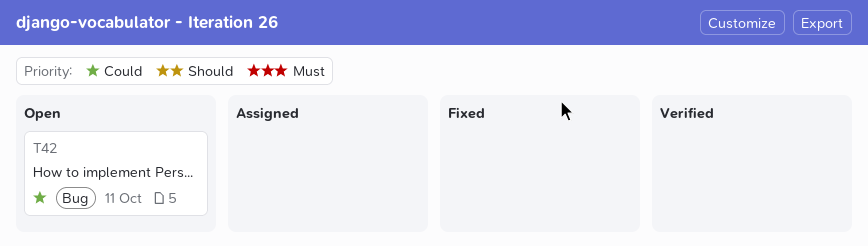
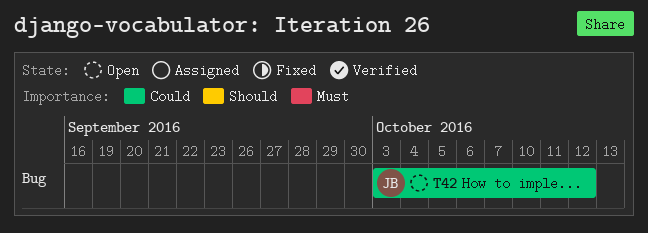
T42, due: Oct 11 -> Oct 12

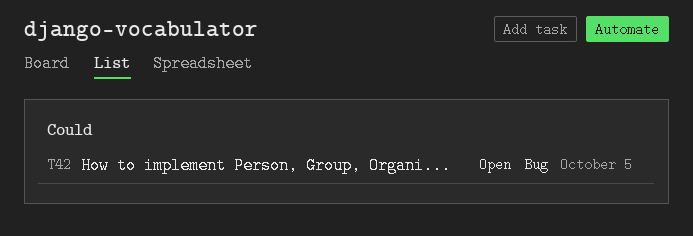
T42, due: Oct 12 -> Oct 5

